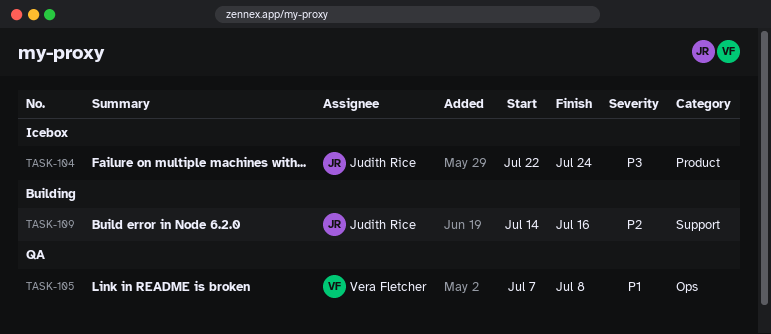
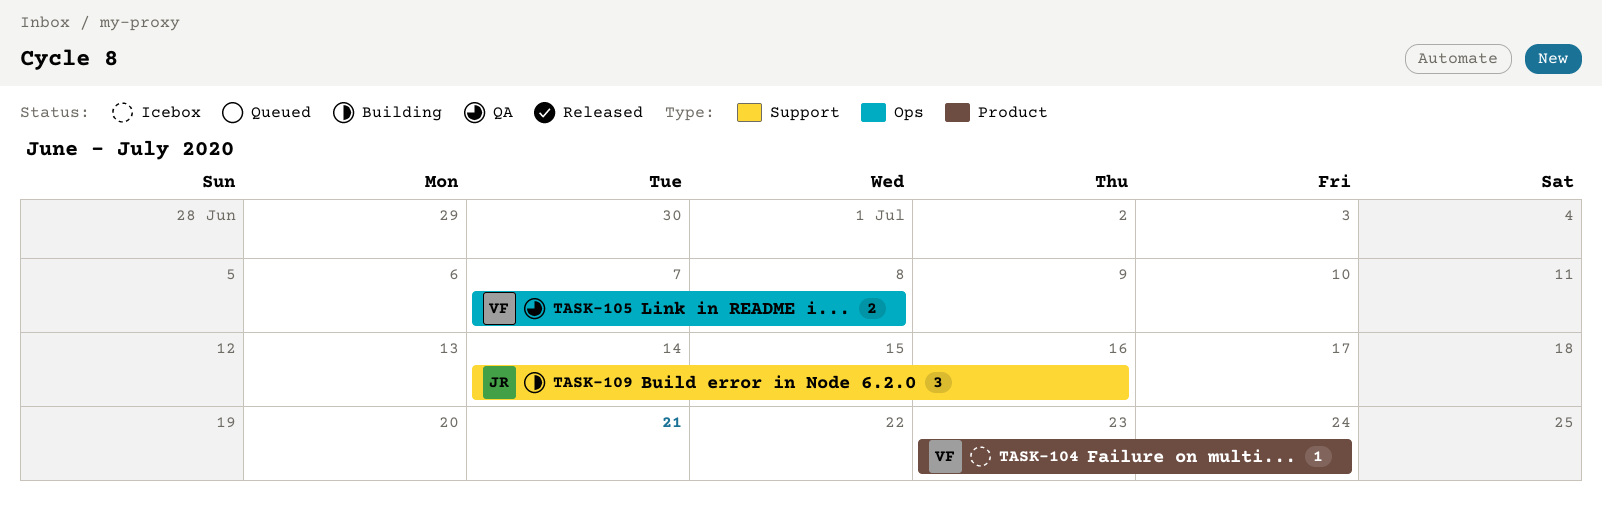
TASK-104, owner: Judith Rice -> Vera Fletcher
TASK-104, start: Jul 22 -> Jul 23

